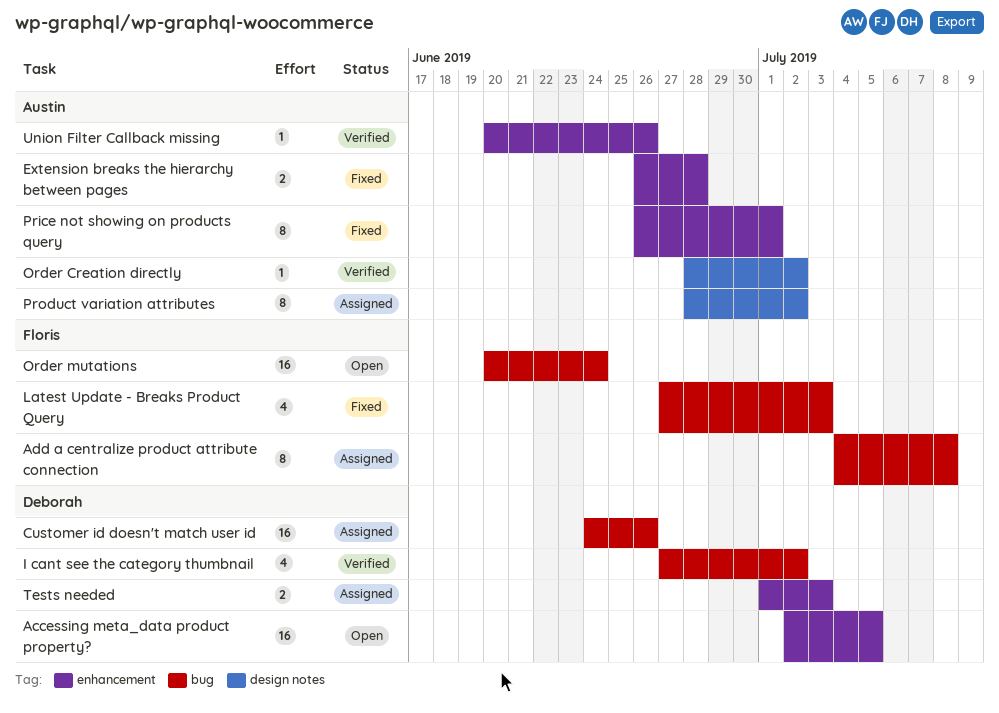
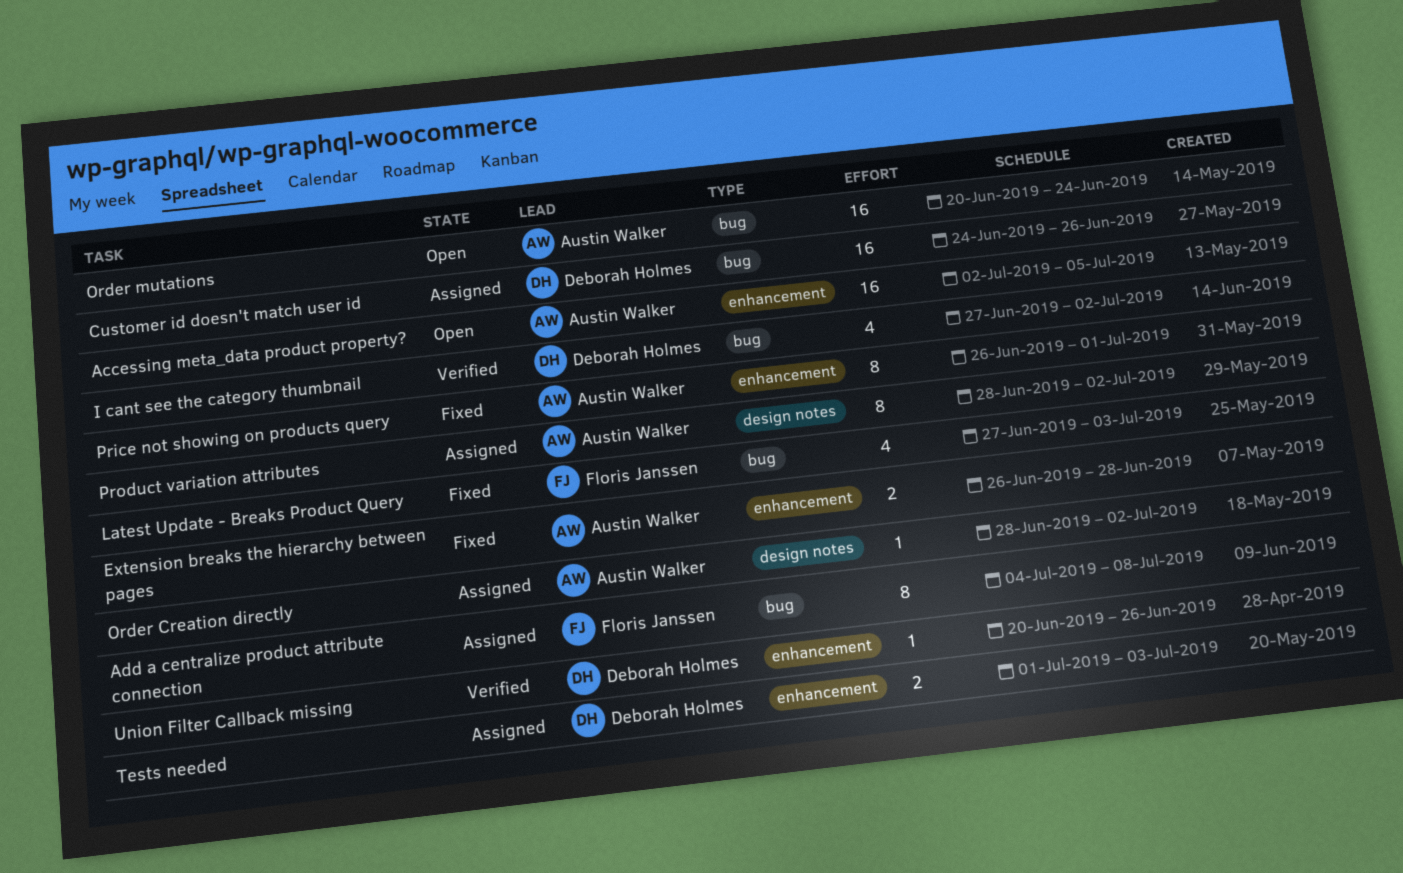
Accessing meta_data product property?, owner: Deborah Holmes -> Austin Walker
Order Creation directly, status: Verified -> Assigned
Order mutations, owner: Floris Janssen -> Austin Walker
Union Filter Callback missing, owner: Austin Walker -> Deborah Holmes

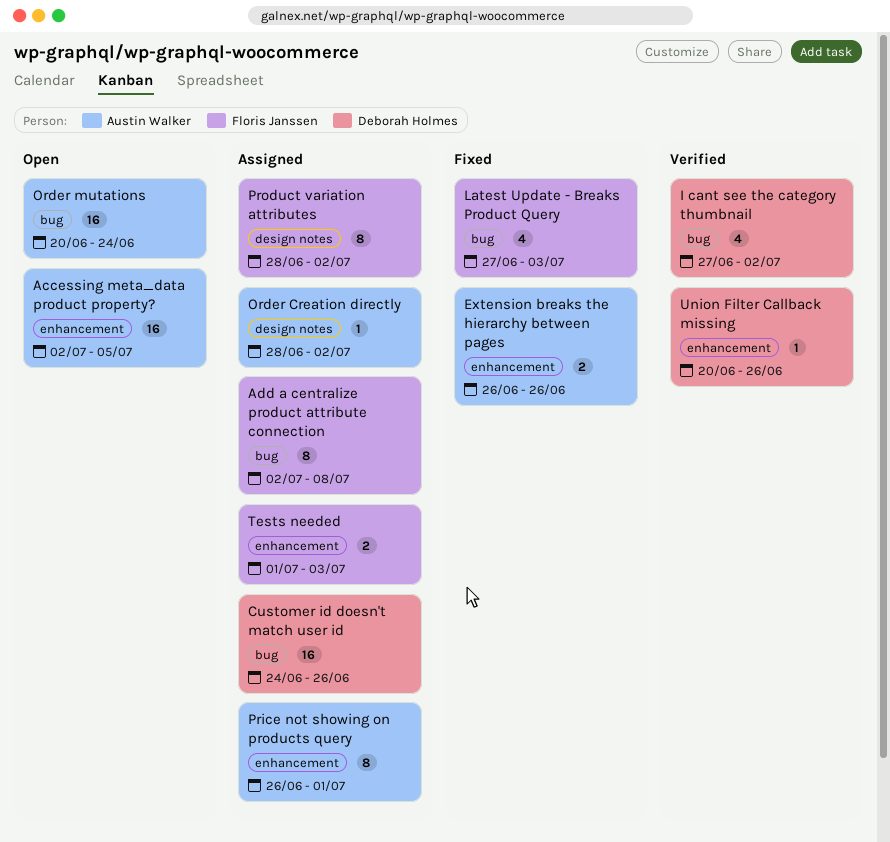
Add a centralize product attribute connection, start: Jul 4 -> Jul 2
Extension breaks the hierarchy between pages, due: Jun 28 -> Jun 26
Price not showing on products query, status: Fixed -> Assigned
Product variation attributes, owner: Austin Walker -> Floris Janssen
Tests needed, owner: Deborah Holmes -> Floris Janssen

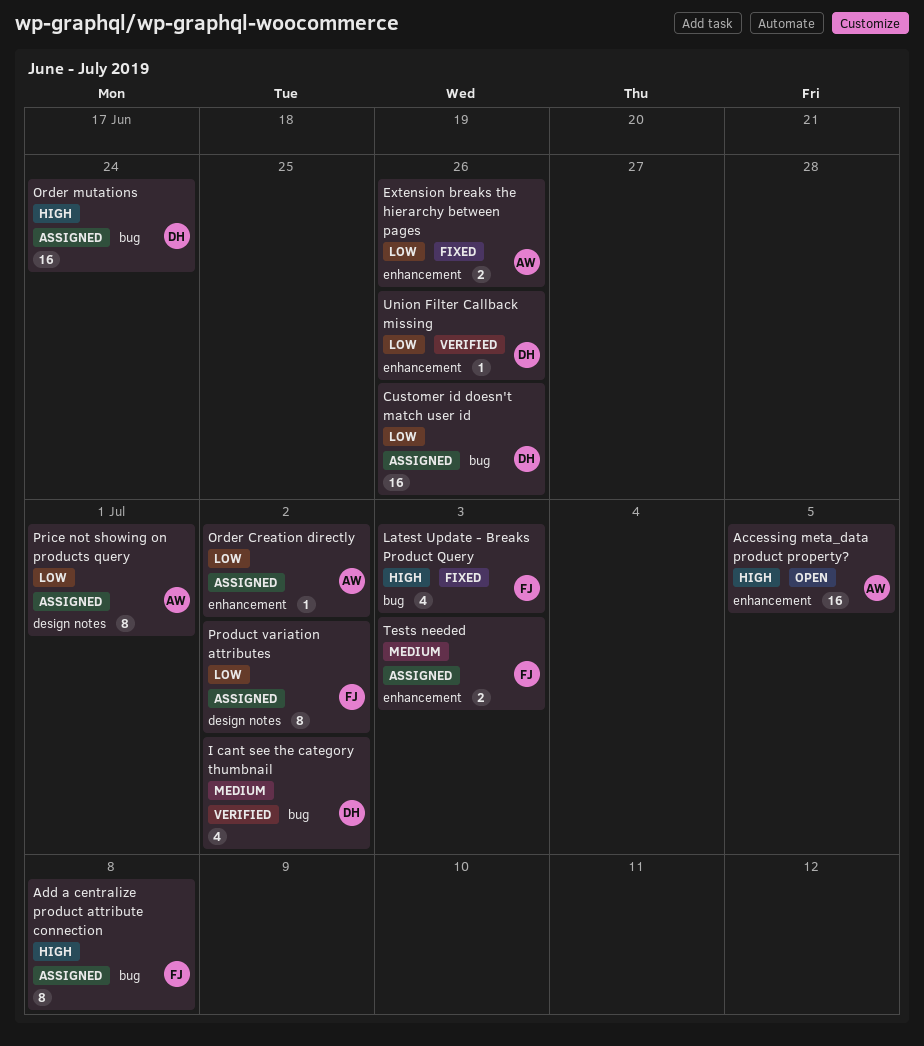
Order Creation directly, label: design notes -> enhancement
Order mutations, status: Open -> Assigned
Order mutations, owner: Austin Walker -> Deborah Holmes
Price not showing on products query, label: enhancement -> design notes

